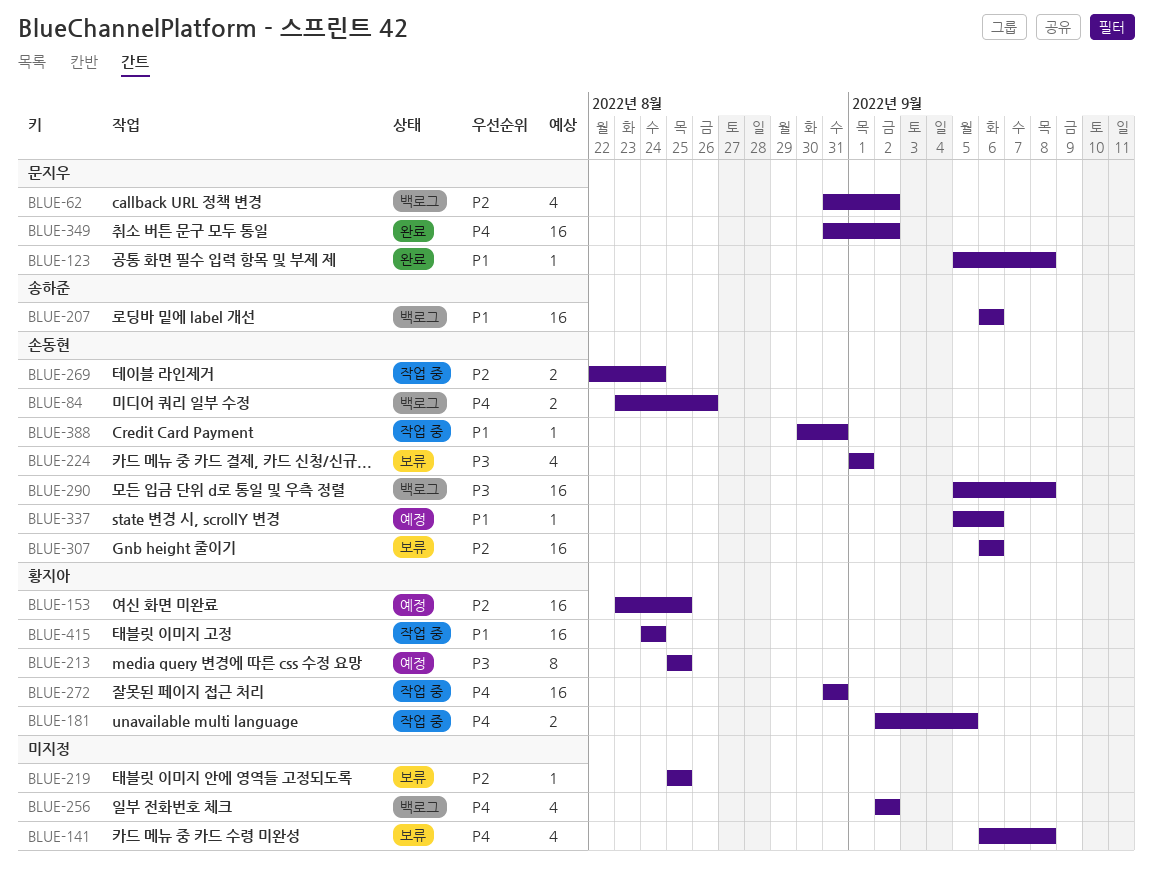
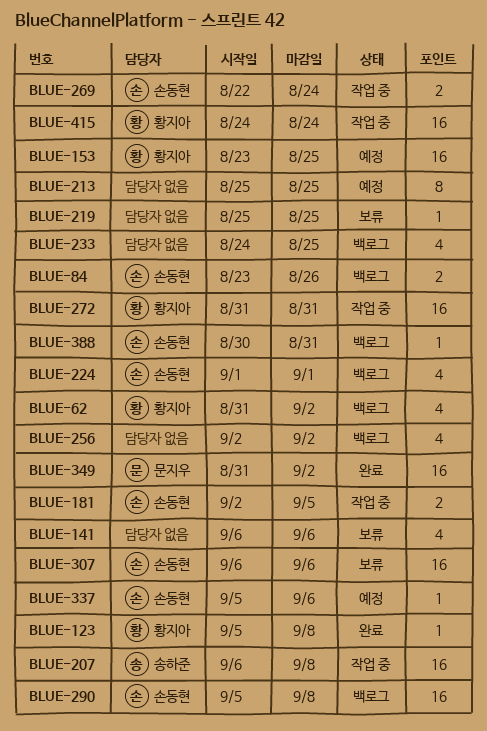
BLUE-62, owner: 문지우 -> 황지아
BLUE-123, owner: 문지우 -> 황지아
BLUE-141, due: Sep 8 -> Sep 6
BLUE-181, owner: 황지아 -> 손동현
BLUE-207, status: 백로그 -> 작업 중
BLUE-207, due: Sep 6 -> Sep 8
BLUE-213, owner: 황지아 -> none
BLUE-224, status: 보류 -> 백로그
BLUE-233: none -> present
BLUE-388, status: 작업 중 -> 백로그

